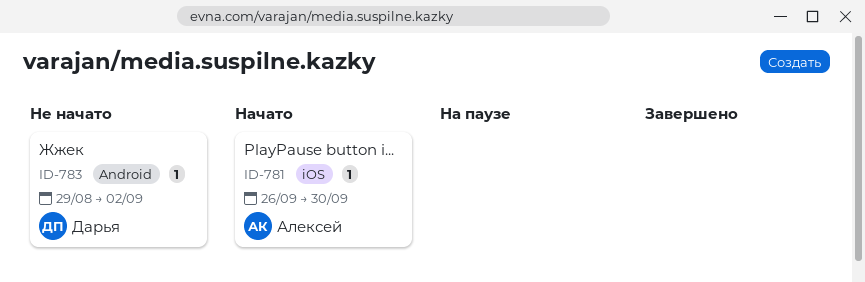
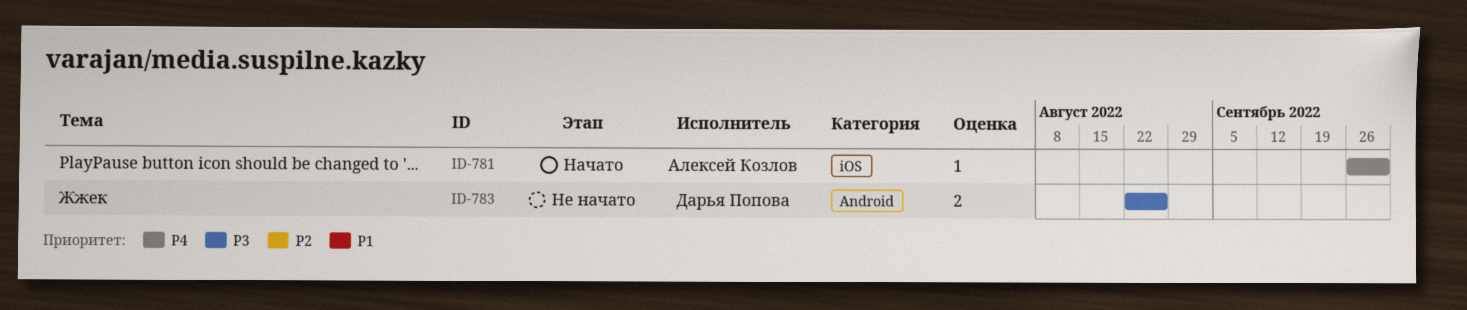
ID-783, estimate: 1 -> 2
ID-783, start: Aug 29 -> Aug 22
ID-783, due: Sep 2 -> Aug 26

